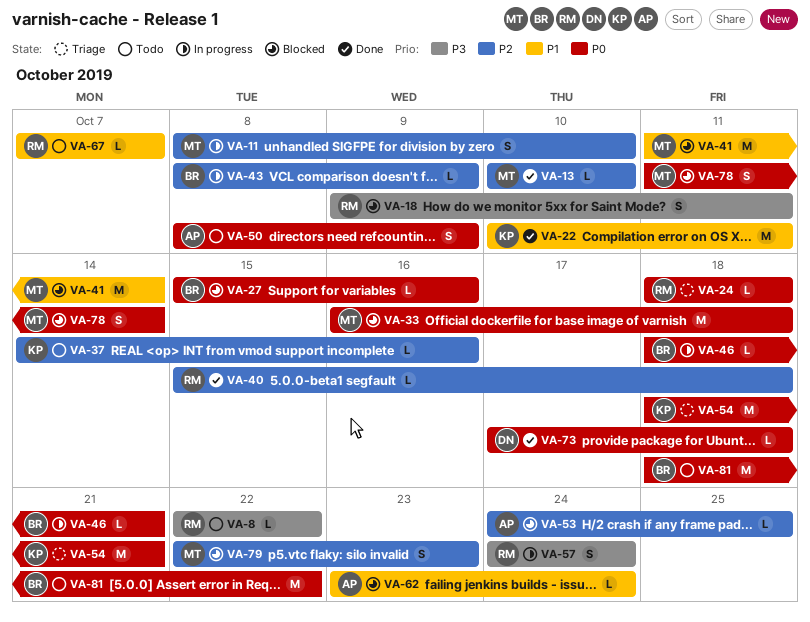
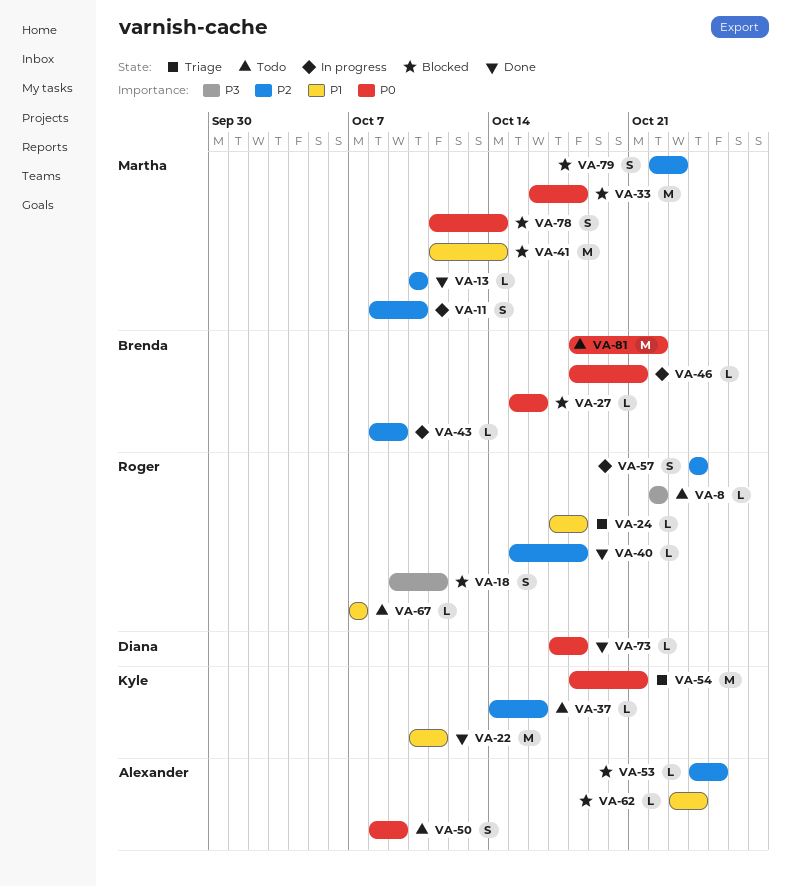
VA-24, priority: P0 -> P1
VA-24, start: Oct 18 -> Oct 17
VA-57, priority: P3 -> P2

